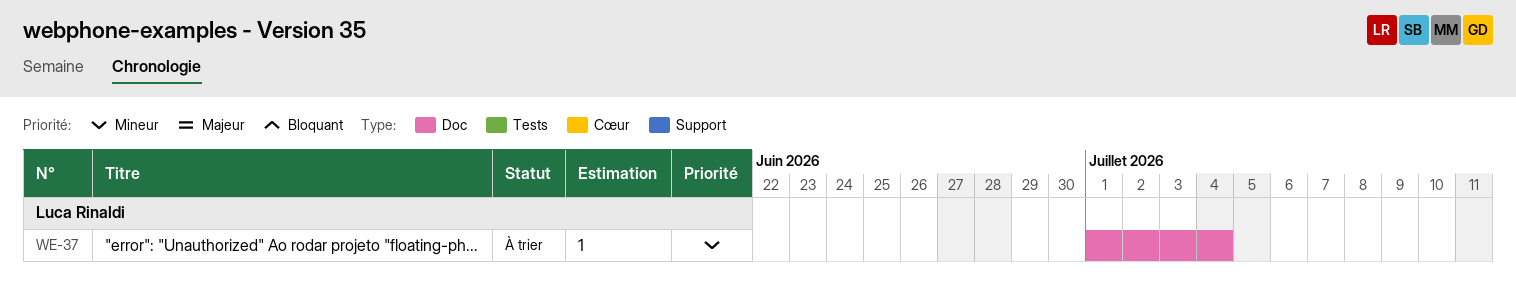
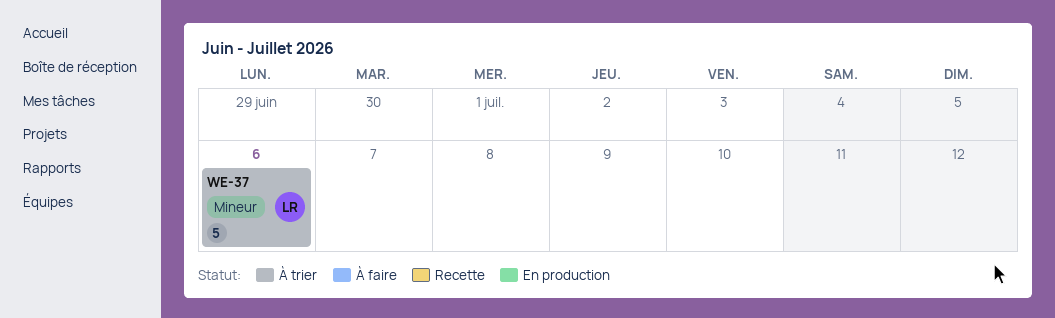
WE-37, estimate: 1 -> 5
WE-37, due: Jul 4 -> Jul 6

